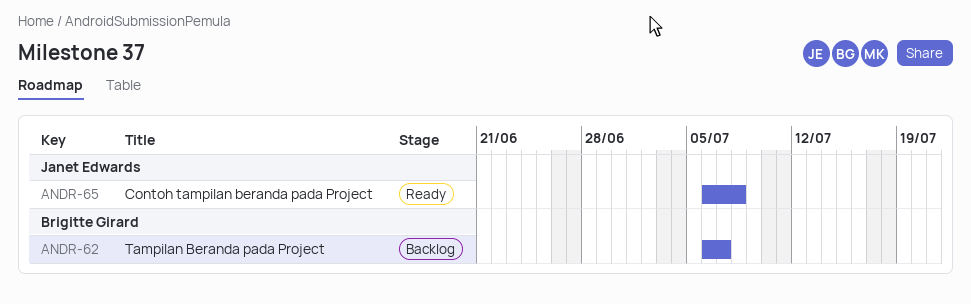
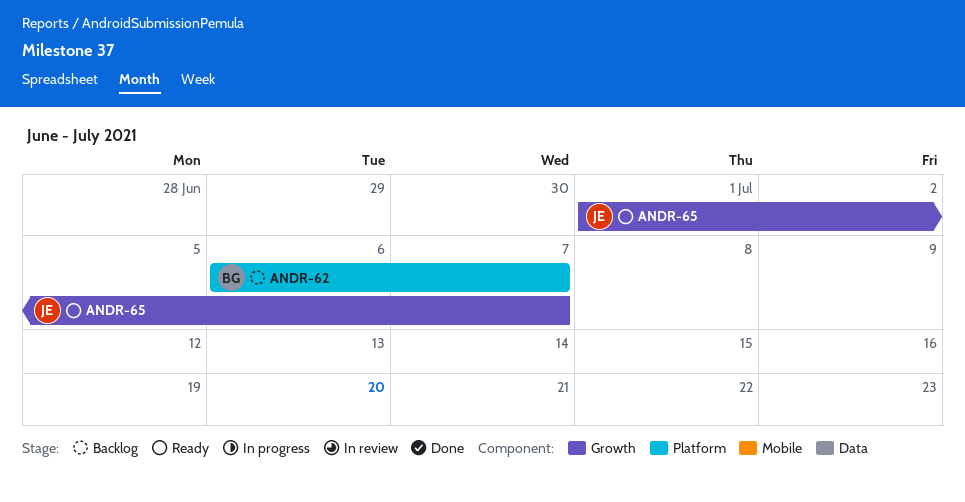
ANDR-65, start: Jul 6 -> Jul 1
ANDR-65, due: Jul 8 -> Jul 7

